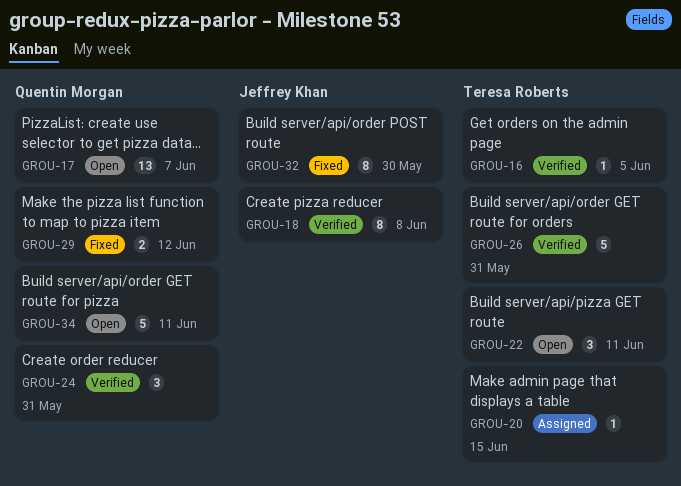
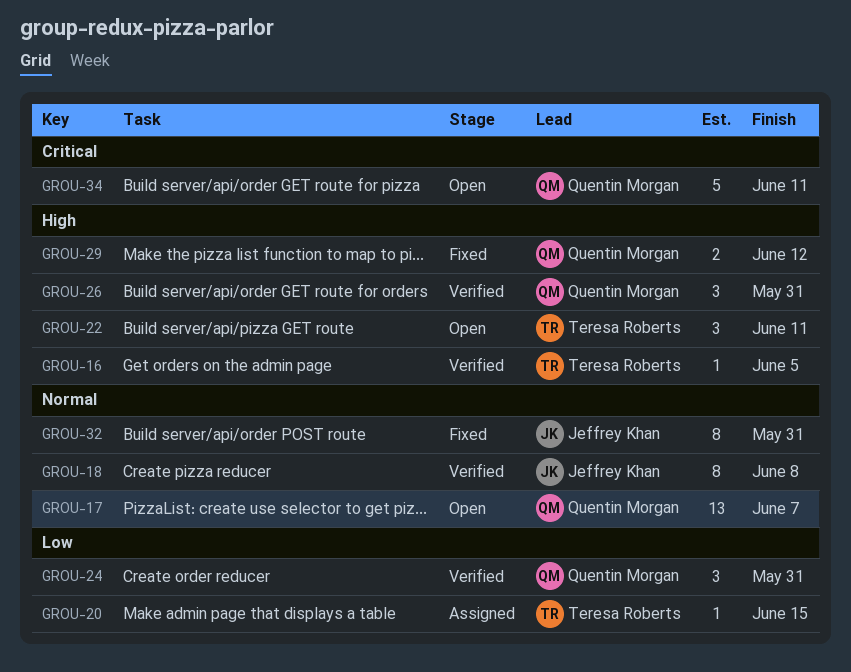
GROU-26, owner: Teresa Roberts -> Quentin Morgan
GROU-26, estimate: 5 -> 3
GROU-32, due: May 30 -> May 31

